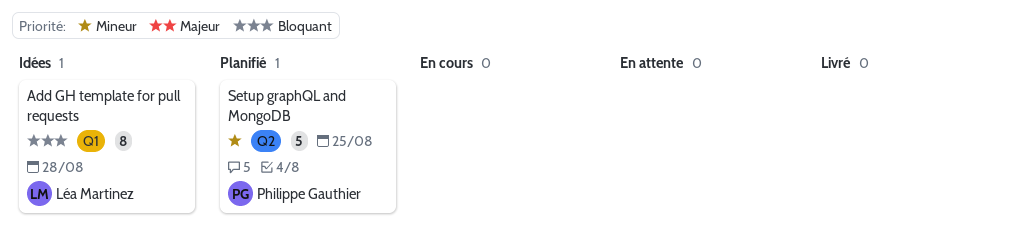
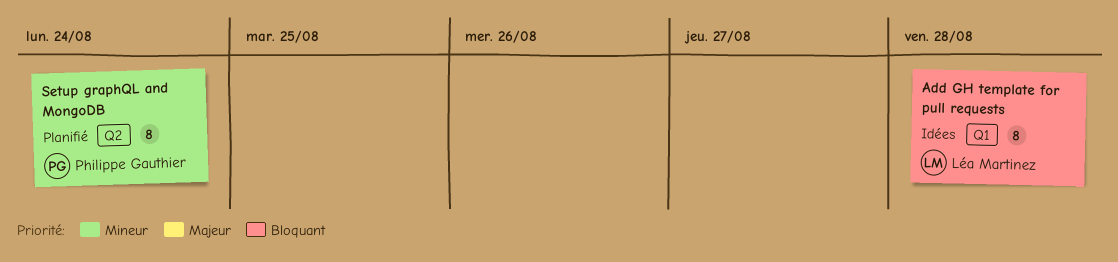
Setup graphQL and MongoDB, estimate: 5 -> 8
Setup graphQL and MongoDB, due: Aug 25 -> Aug 24

